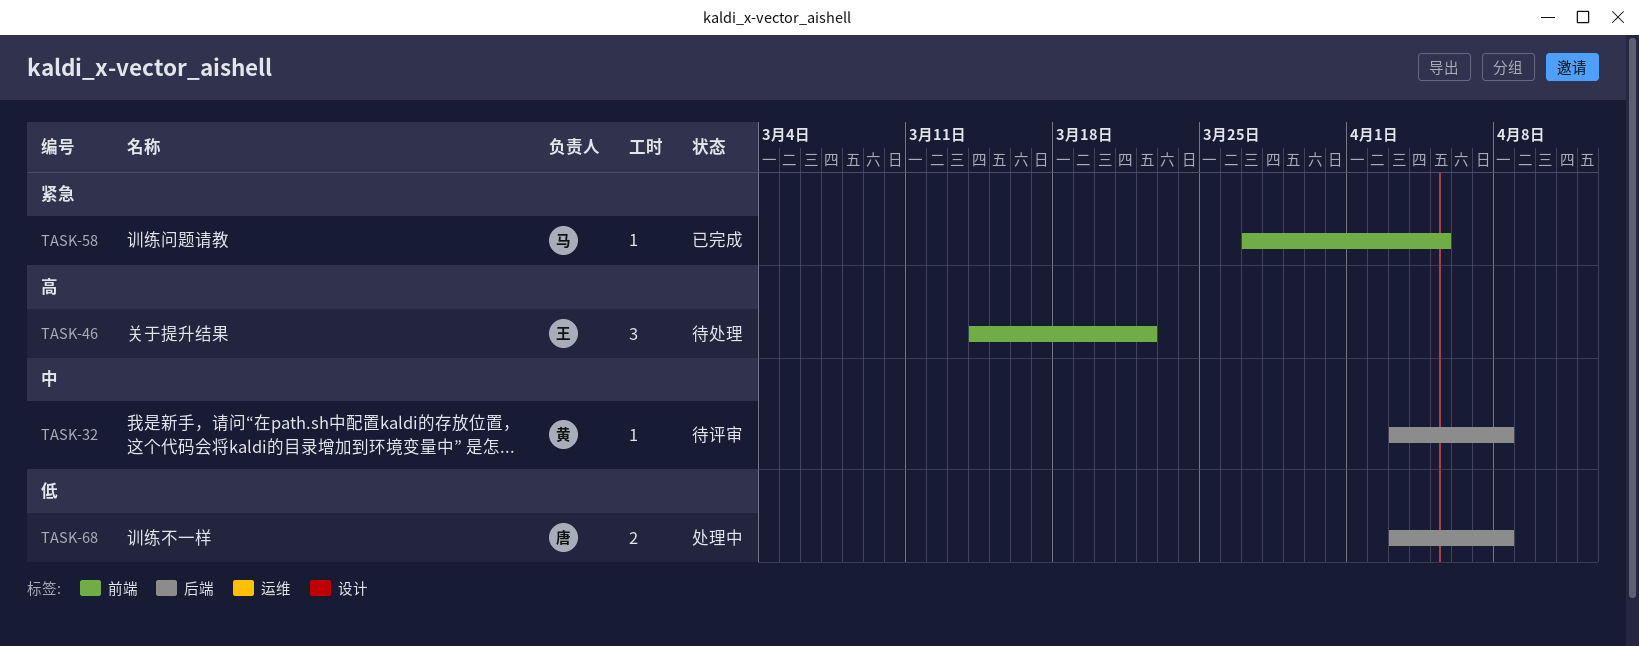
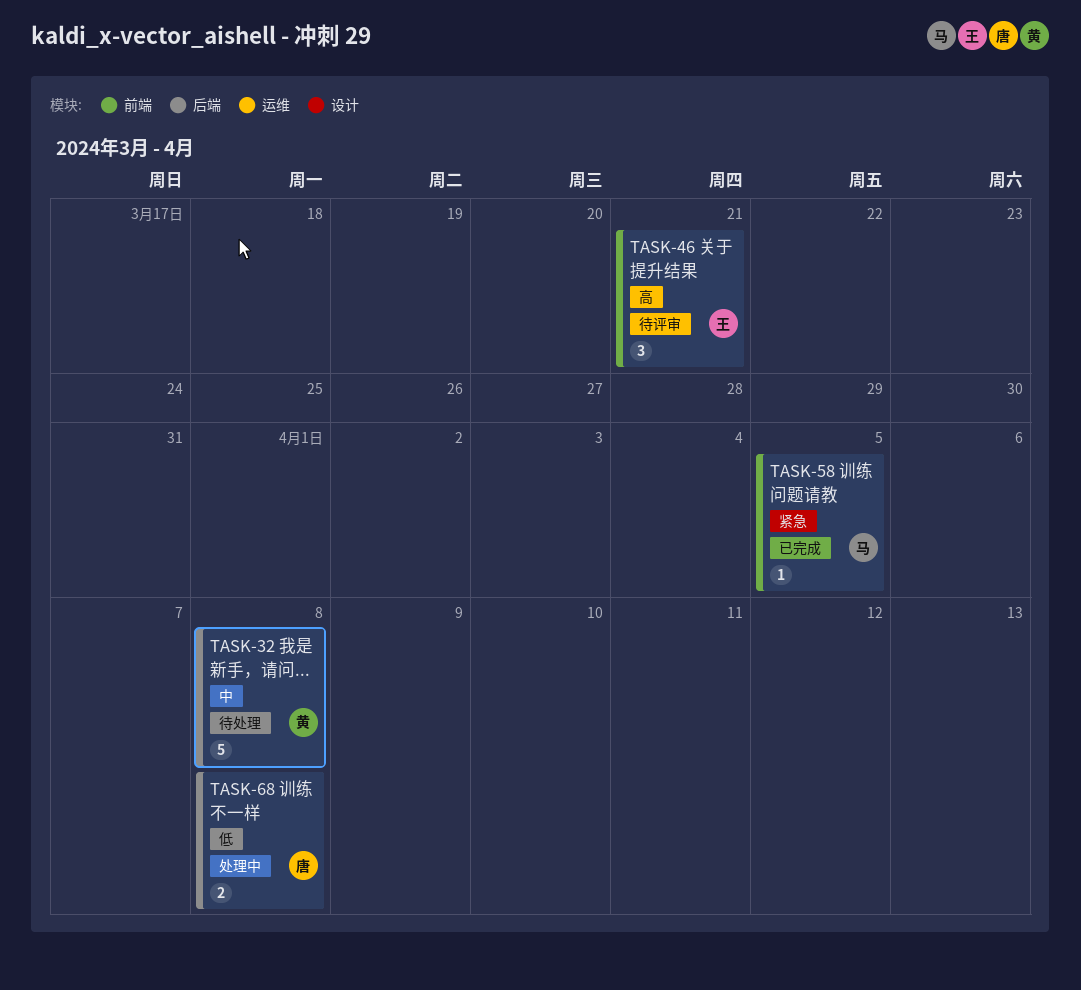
TASK-32, status: 待评审 -> 待处理
TASK-32, estimate: 1 -> 5
TASK-46, status: 待处理 -> 待评审
TASK-46, due: Mar 22 -> Mar 21

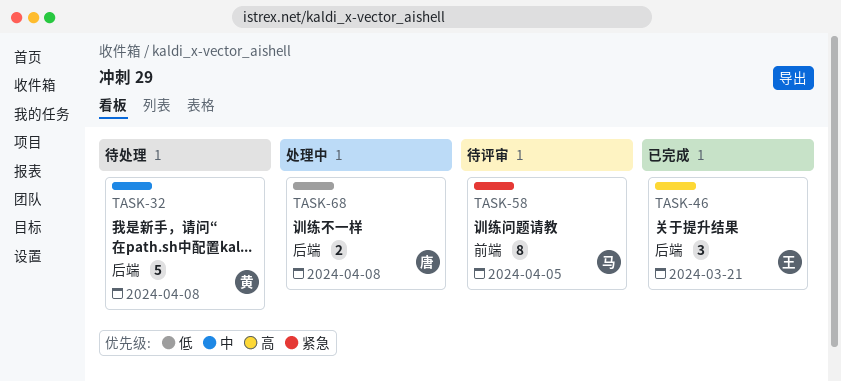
TASK-46, status: 待评审 -> 已完成
TASK-46, label: 前端 -> 后端
TASK-58, status: 已完成 -> 待评审
TASK-58, estimate: 1 -> 8

